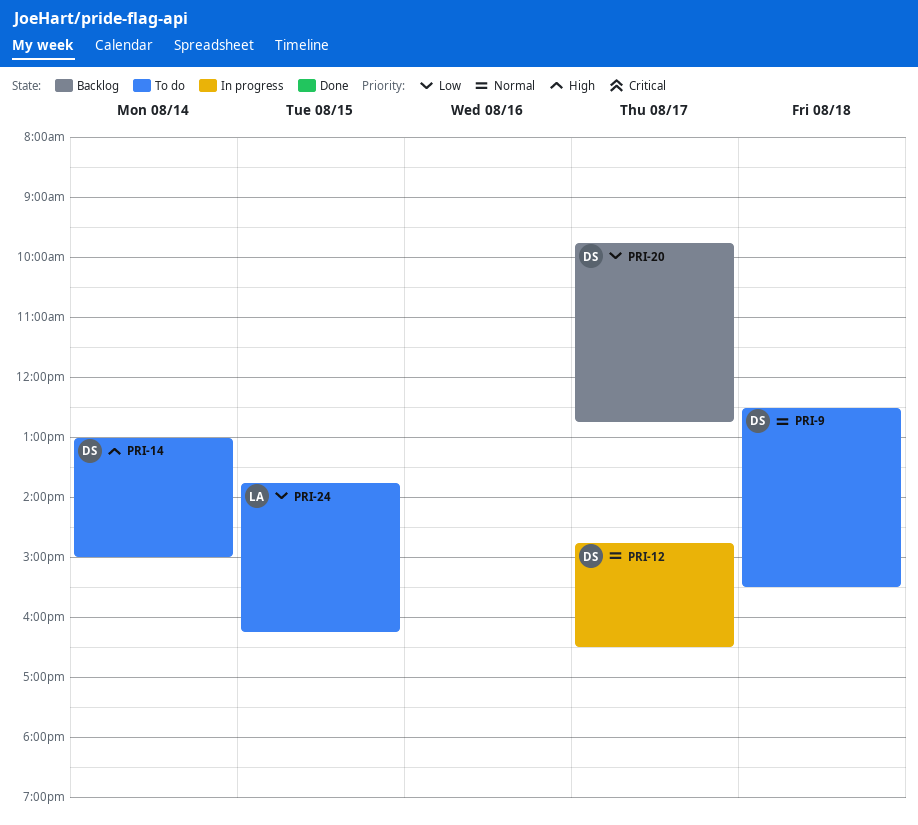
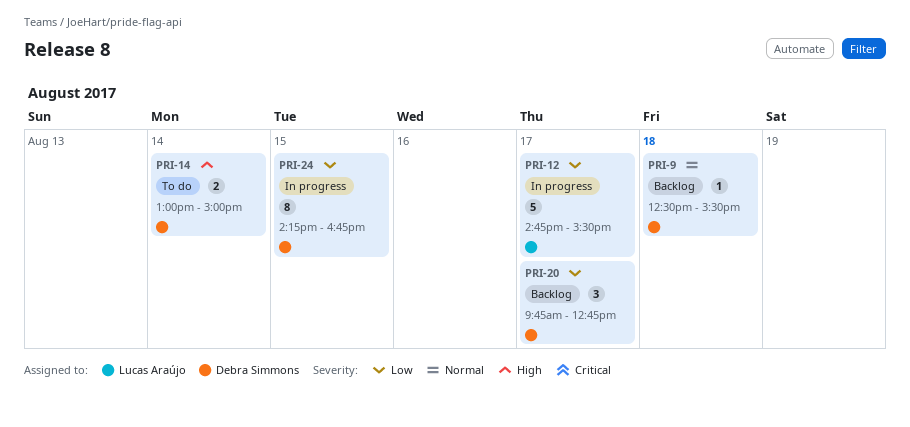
PRI-9, status: To do -> Backlog
PRI-12, owner: Debra Simmons -> Lucas Araújo
PRI-12, priority: Normal -> Low
PRI-12, ends: 16:30 -> 15:30
PRI-24, status: To do -> In progress
PRI-24, owner: Lucas Araújo -> Debra Simmons
PRI-24, begins: 13:45 -> 14:15
PRI-24, ends: 16:15 -> 16:45

